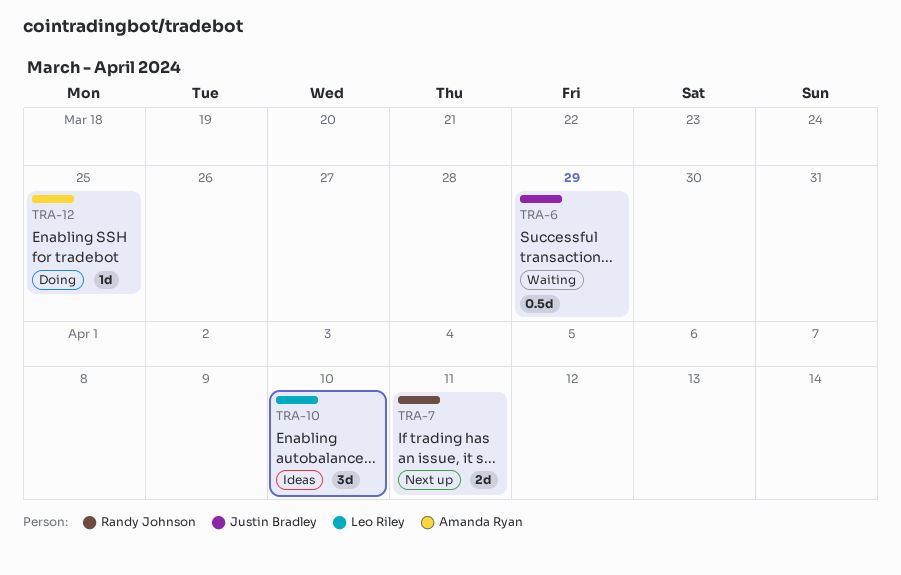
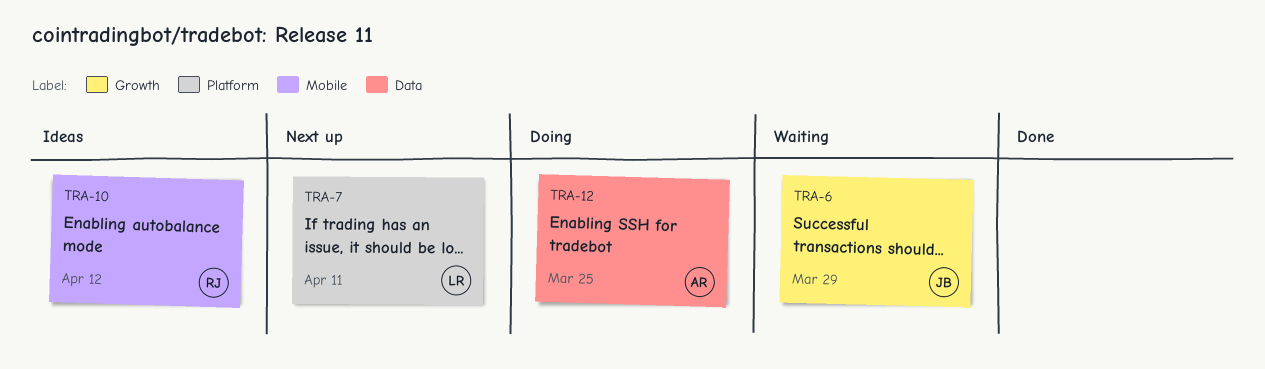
TRA-7, owner: Randy Johnson -> Leo Riley
TRA-10, owner: Leo Riley -> Randy Johnson
TRA-10, due: Apr 10 -> Apr 12

